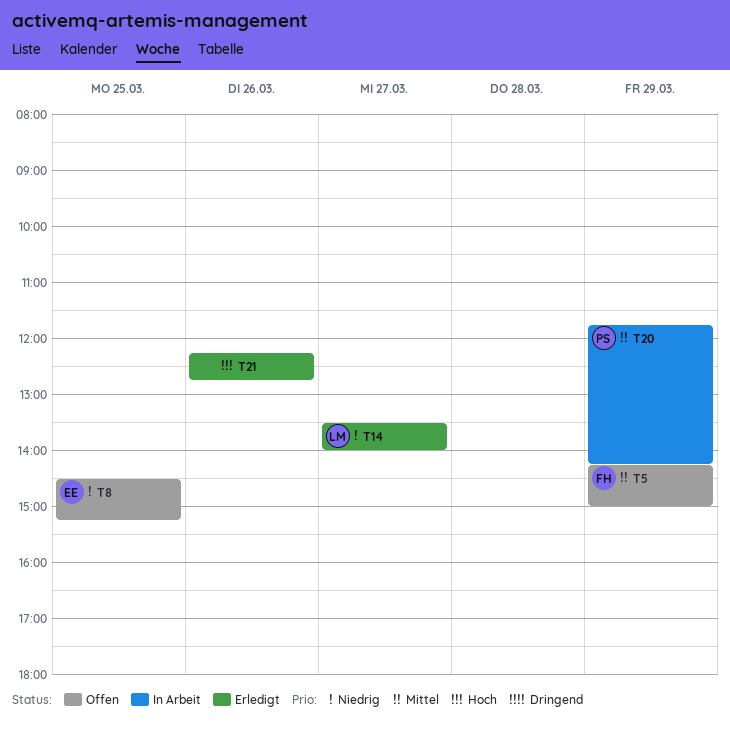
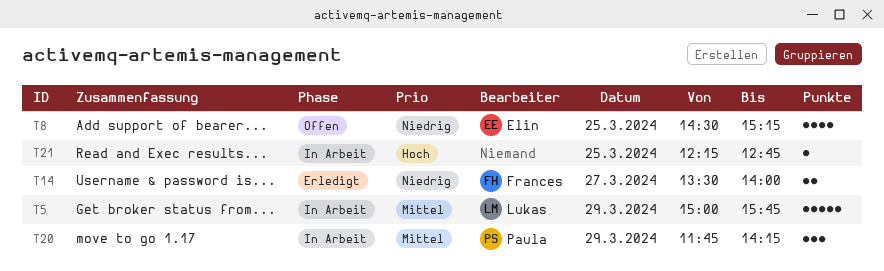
T5, status: Offen -> In Arbeit
T5, owner: Frances -> Lukas
T5, begins: 14:15 -> 15:00
T5, ends: 15:00 -> 15:45
T14, owner: Lukas -> Frances
T21, status: Erledigt -> In Arbeit
T21, day: Mar 26 -> Mar 25

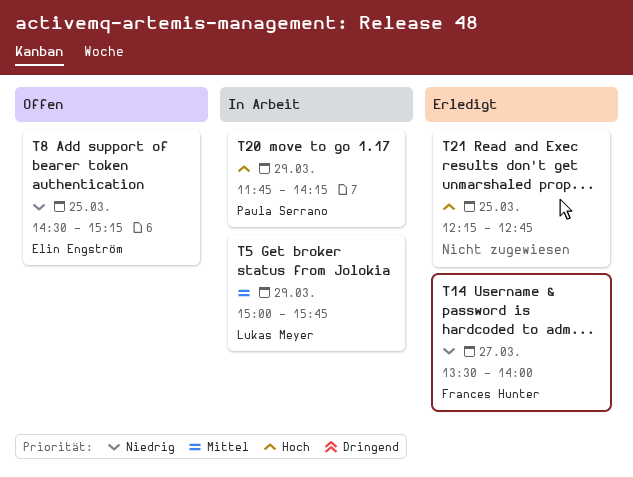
T20, priority: Mittel -> Hoch
T21, status: In Arbeit -> Erledigt

